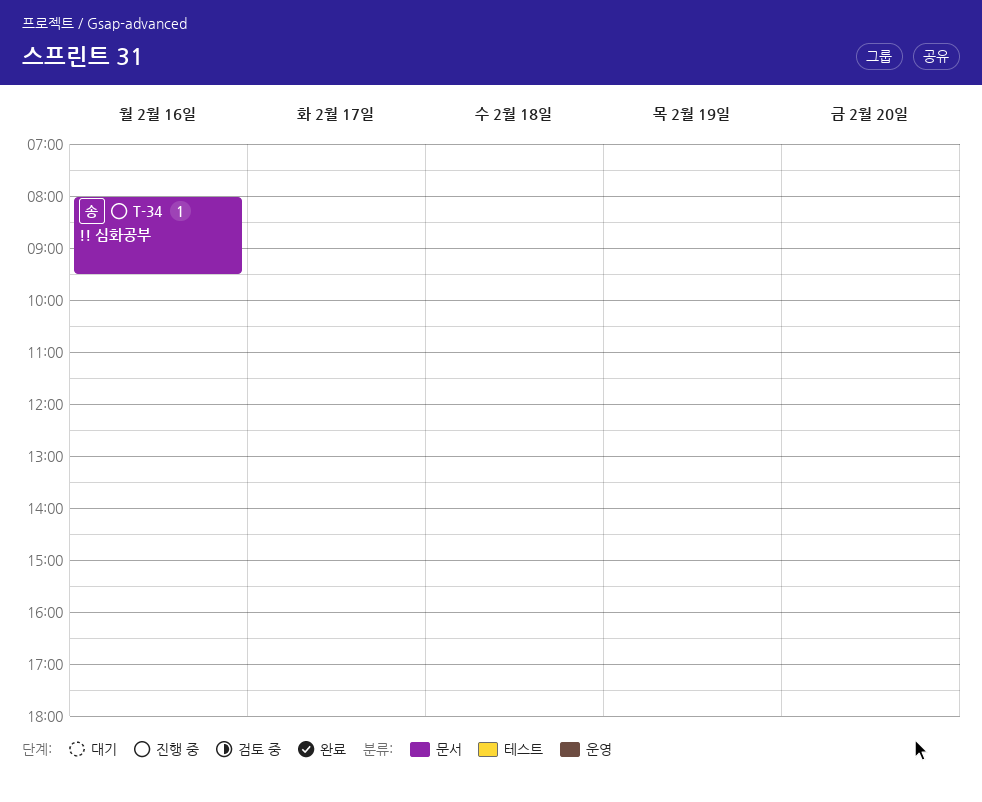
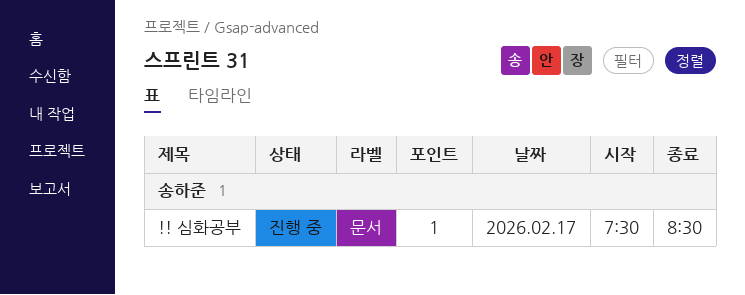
!! 심화공부, day: Feb 16 -> Feb 17
!! 심화공부, begins: 08:00 -> 07:30
!! 심화공부, ends: 09:30 -> 08:30

